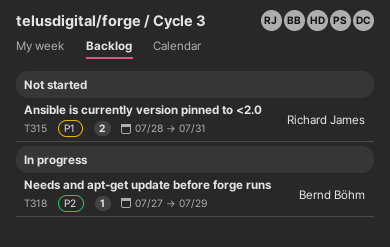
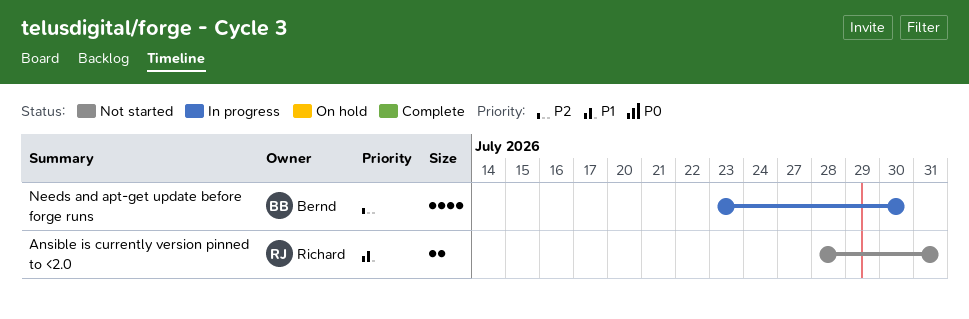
Needs and apt-get update before forge runs, estimate: 1 -> 4
Needs and apt-get update before forge runs, start: Jul 27 -> Jul 23
Needs and apt-get update before forge runs, due: Jul 29 -> Jul 30

